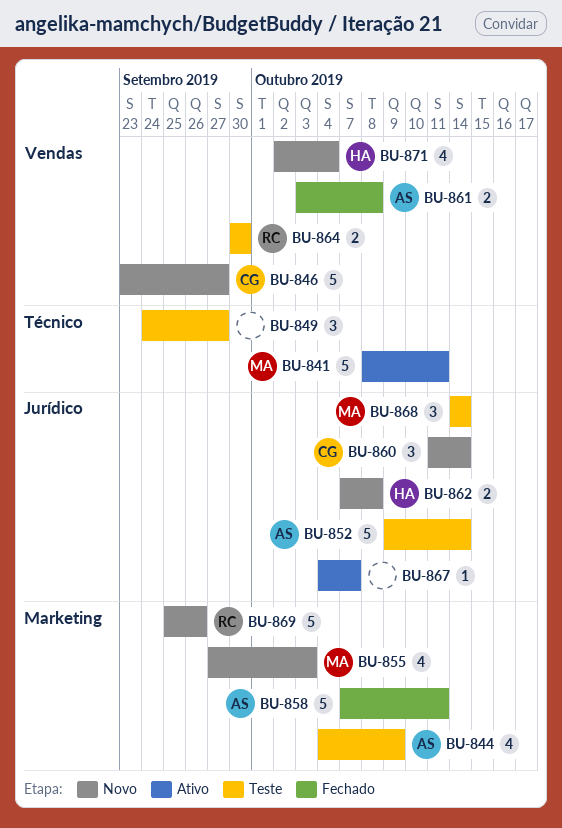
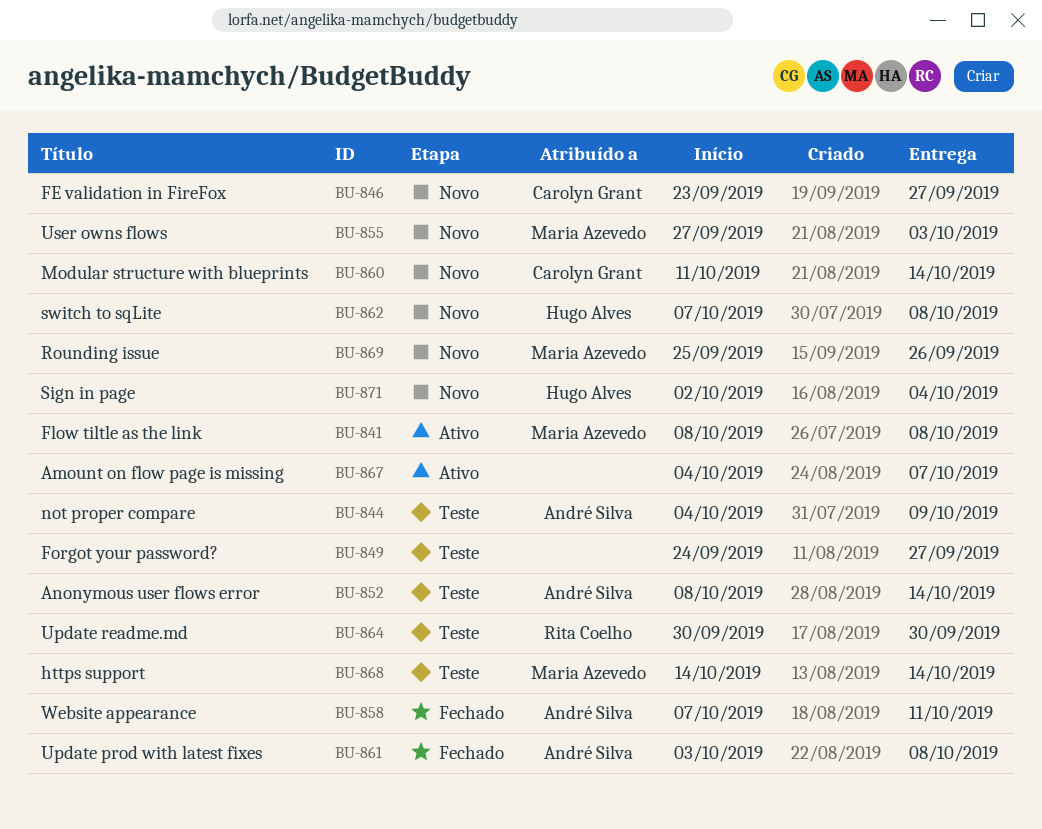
BU-841, due: Oct 11 -> Oct 8
BU-852, start: Oct 9 -> Oct 8
BU-869, owner: Rita Coelho -> Maria Azevedo

